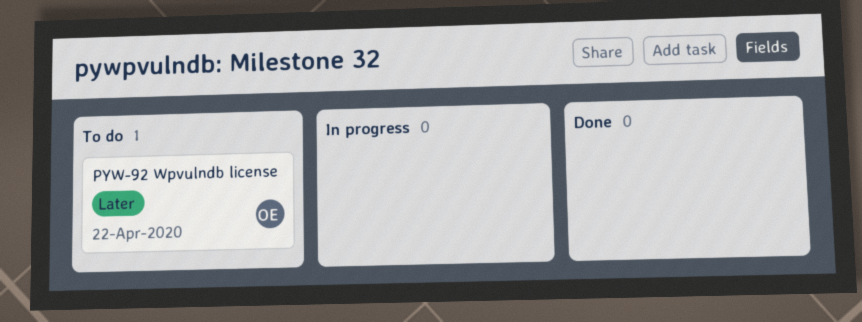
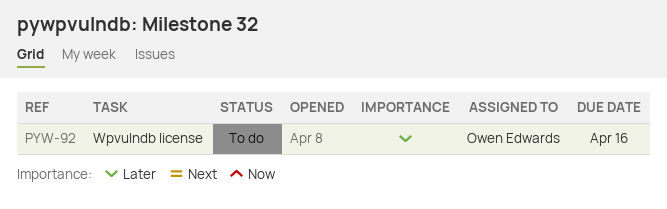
PYW-92, due: Apr 22 -> Apr 16

